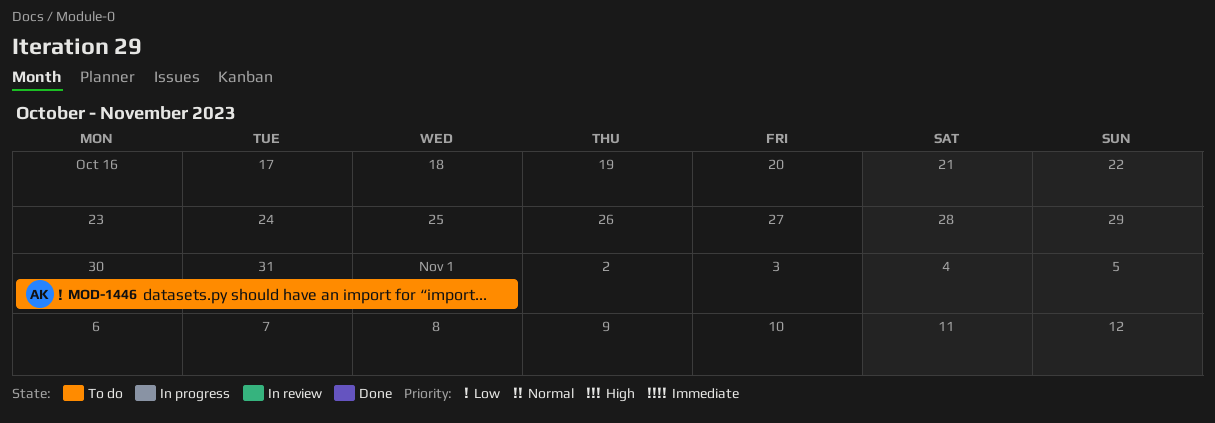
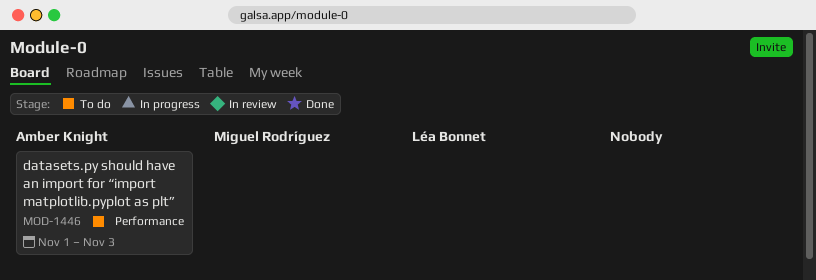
MOD-1446, start: Oct 30 -> Nov 1
MOD-1446, due: Nov 1 -> Nov 3

